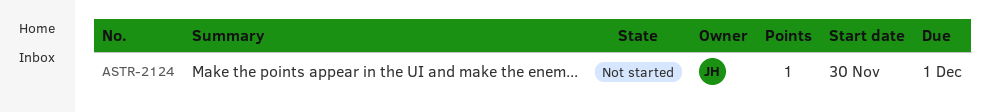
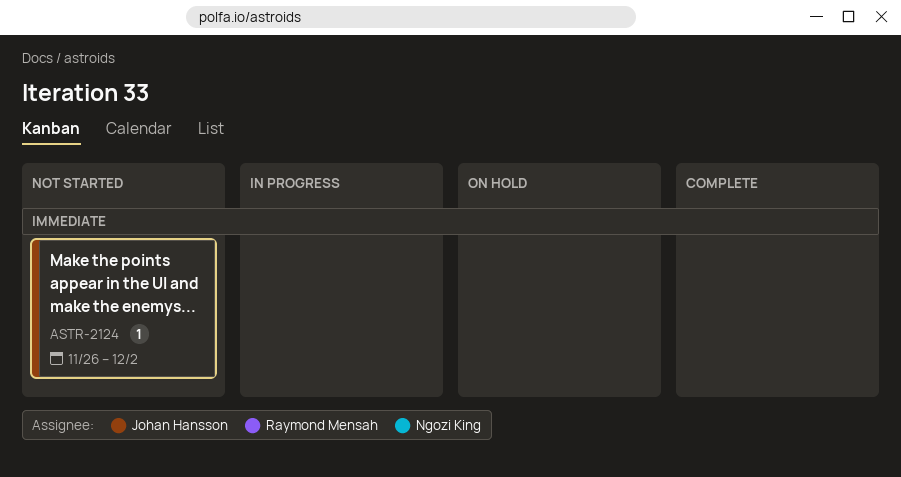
ASTR-2124, start: Nov 30 -> Nov 26
ASTR-2124, due: Dec 1 -> Dec 2

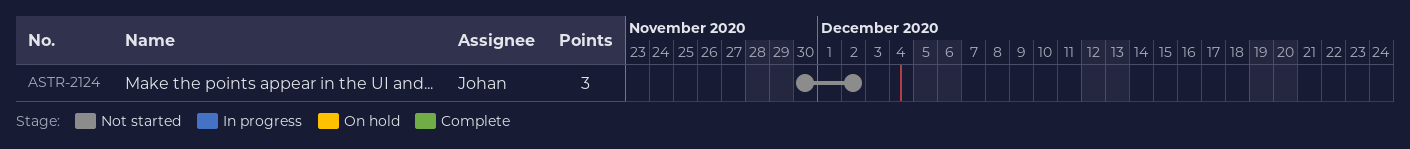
ASTR-2124, estimate: 1 -> 3
ASTR-2124, start: Nov 26 -> Nov 30

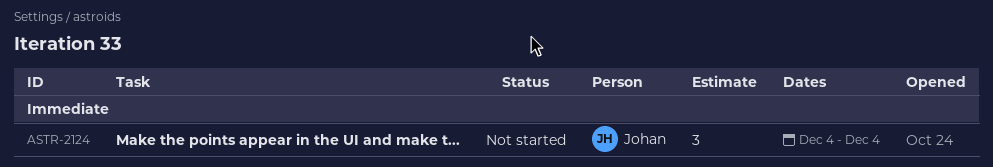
ASTR-2124, start: Nov 30 -> Dec 4
ASTR-2124, due: Dec 2 -> Dec 4

